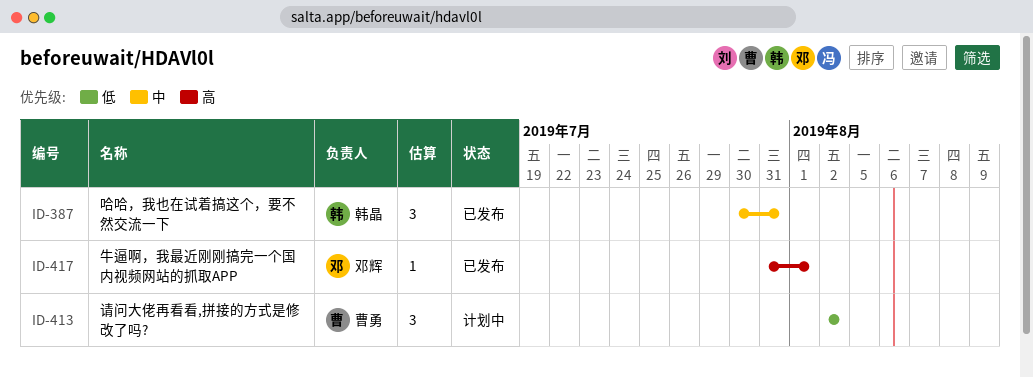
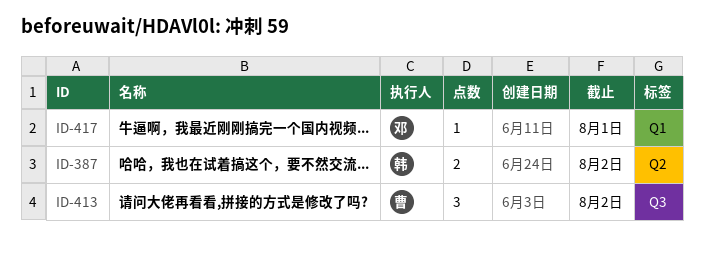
ID-387, estimate: 3 -> 2
ID-387, due: Jul 31 -> Aug 2

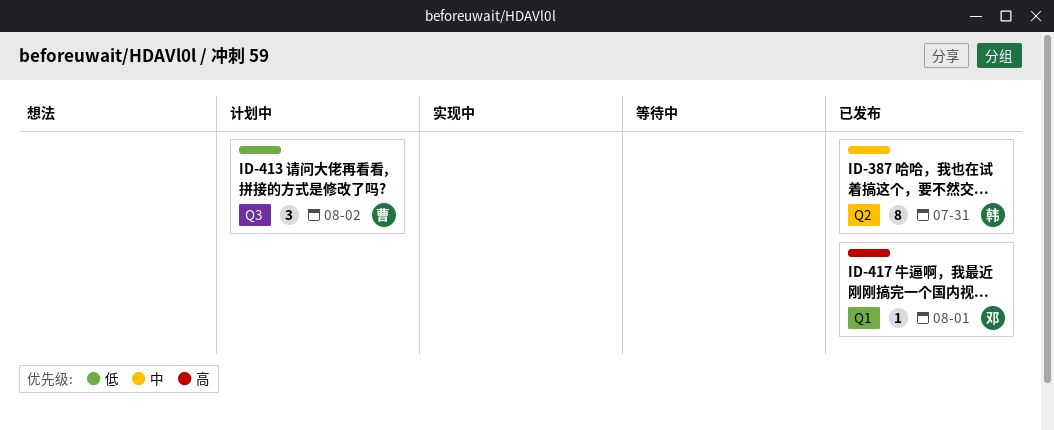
ID-387, estimate: 2 -> 8
ID-387, due: Aug 2 -> Jul 31

